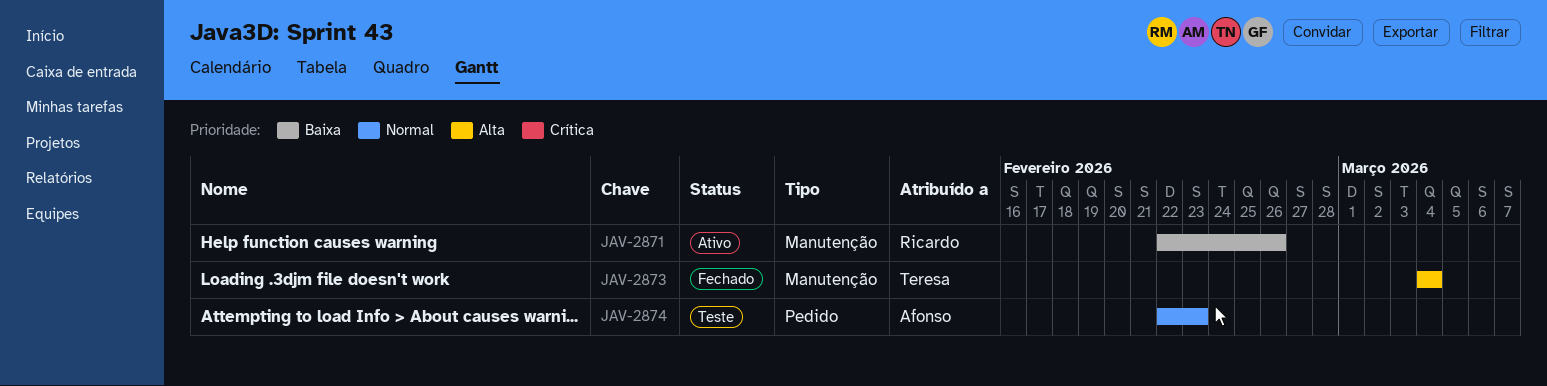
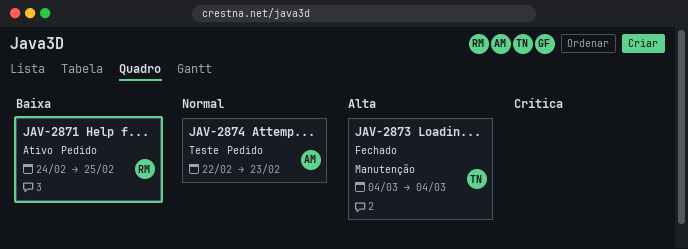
JAV-2871, label: Manutenção -> Pedido
JAV-2871, start: Feb 22 -> Feb 24
JAV-2871, due: Feb 26 -> Feb 25

